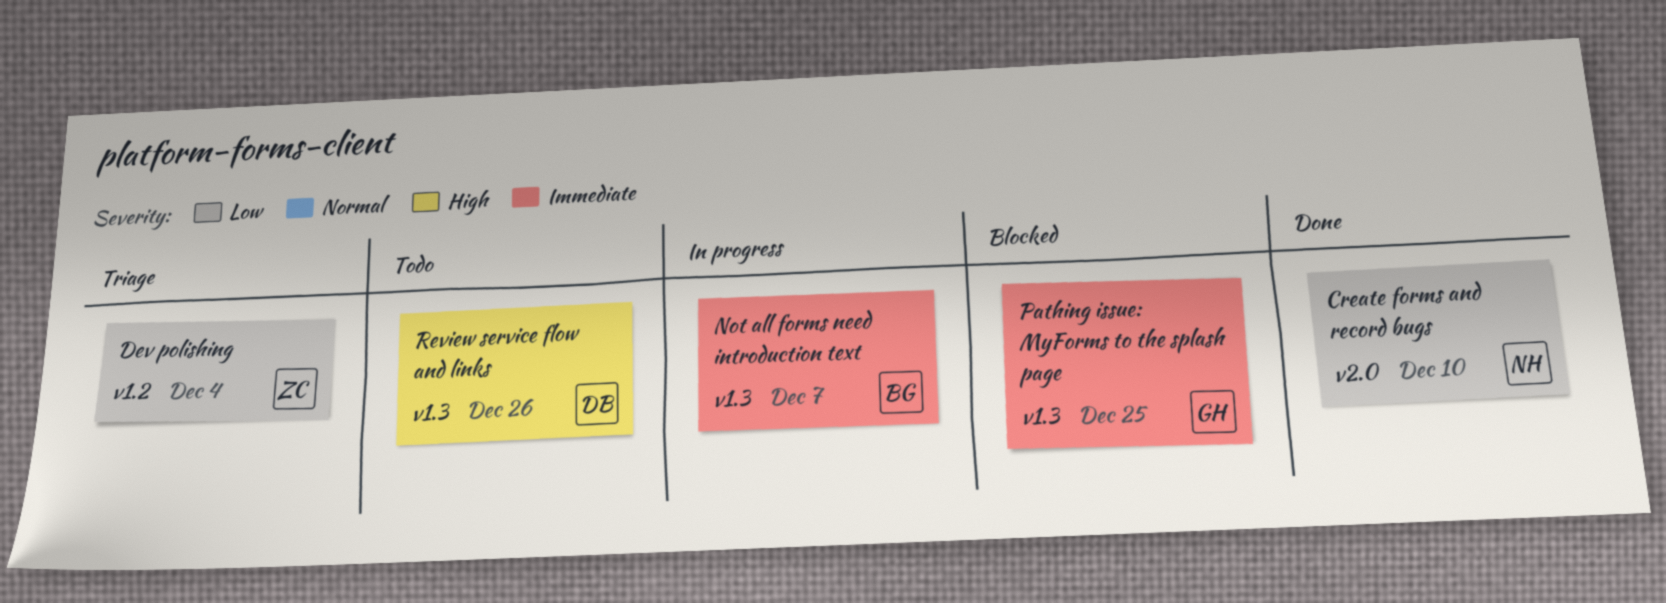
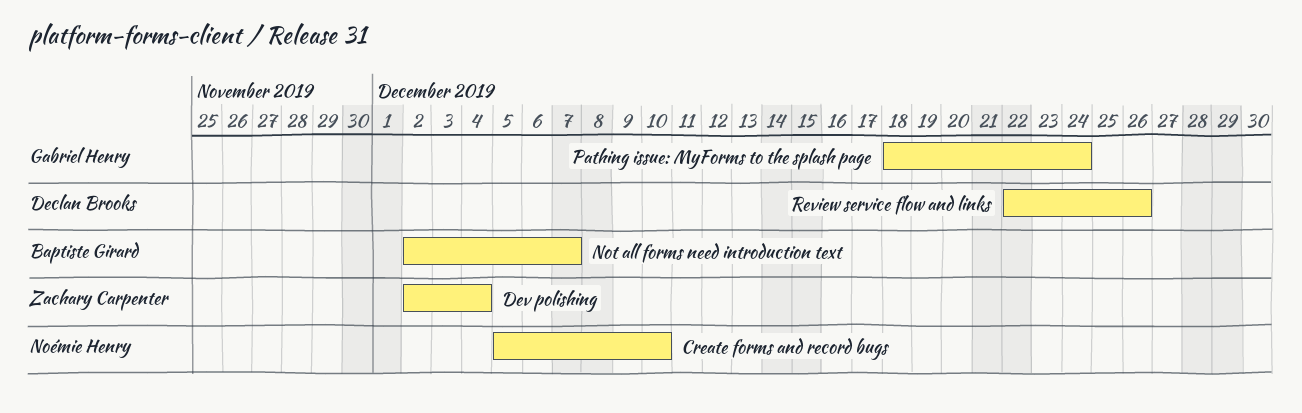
Pathing issue: MyForms to the splash page, due: Dec 25 -> Dec 24

